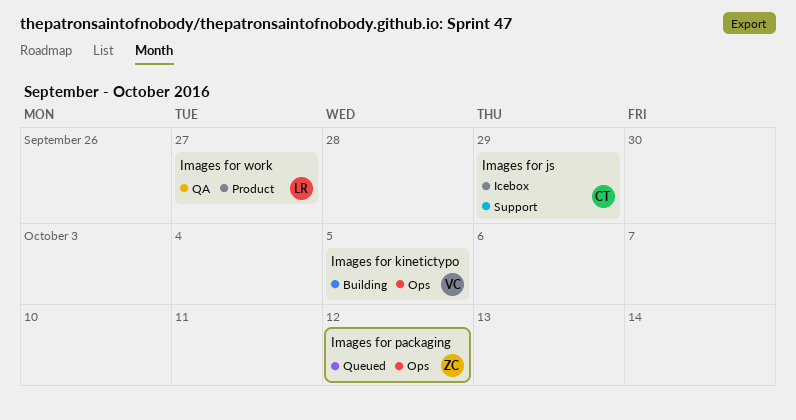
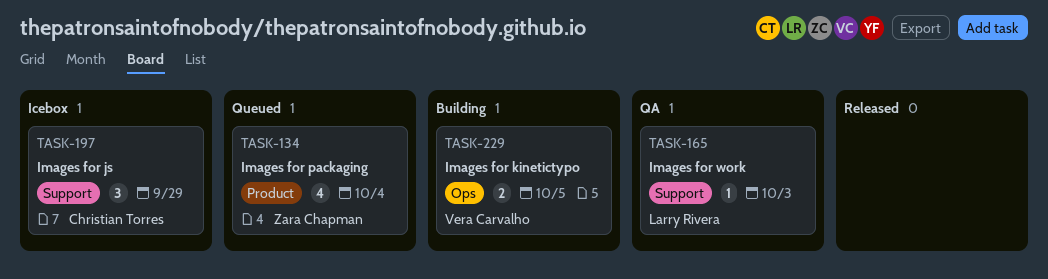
Images for packaging, label: Ops -> Product
Images for packaging, due: Oct 12 -> Oct 4
Images for work, label: Product -> Support
Images for work, due: Sep 27 -> Oct 3

